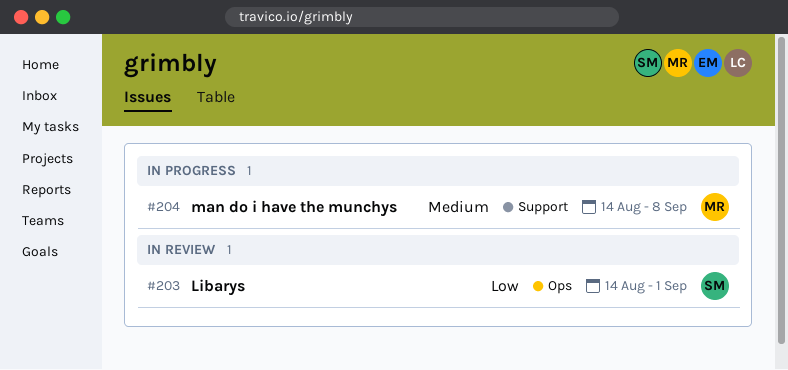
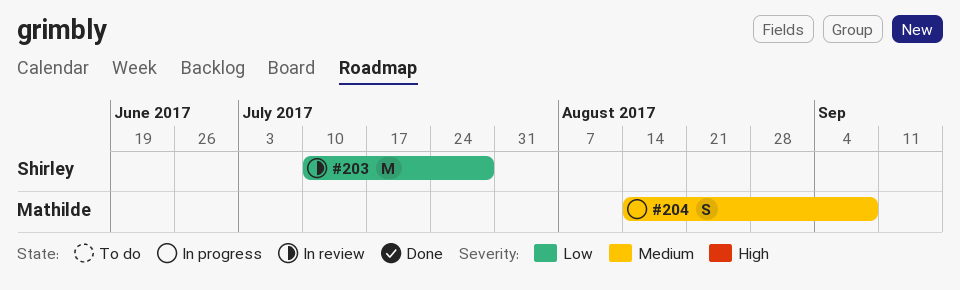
#203, start: Aug 14 -> Jul 10
#203, due: Sep 1 -> Jul 28

